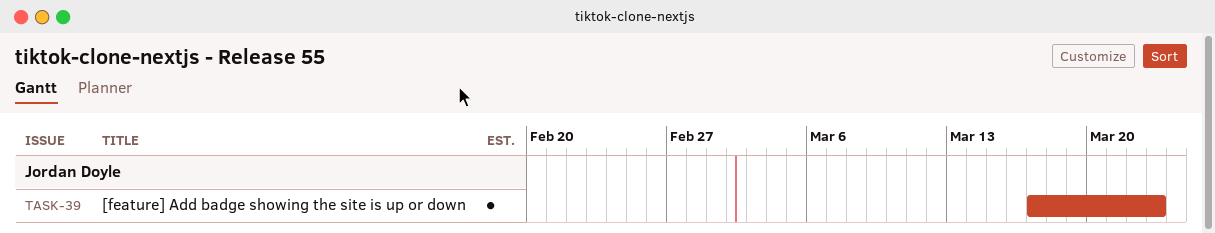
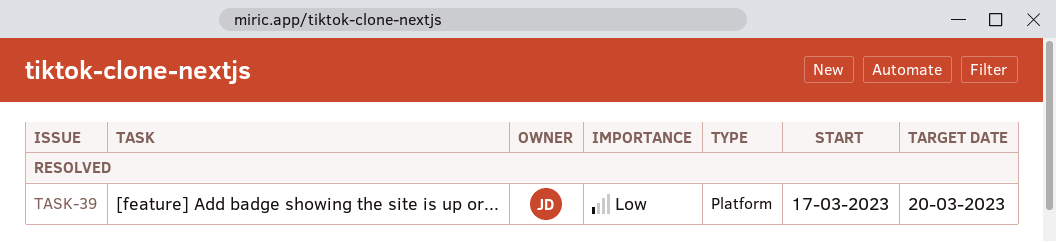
TASK-39, due: Mar 23 -> Mar 20

